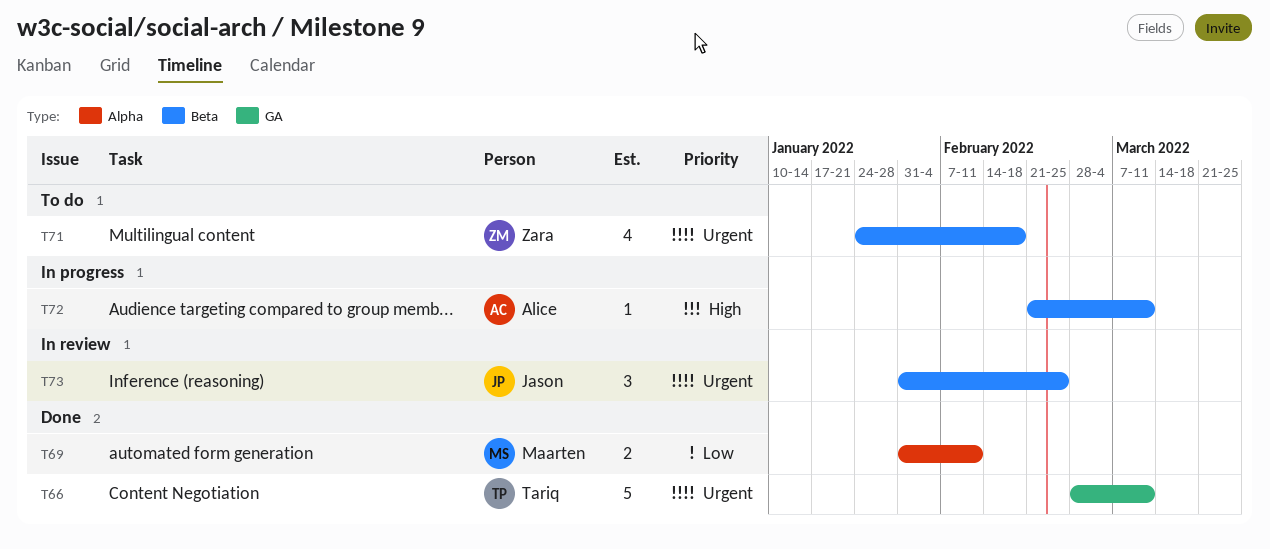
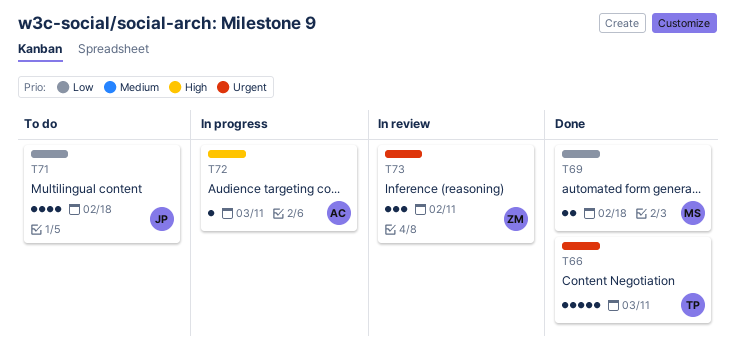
T69, due: Feb 11 -> Feb 18
T71, owner: Zara -> Jason
T71, priority: Urgent -> Low
T73, owner: Jason -> Zara
T73, due: Feb 25 -> Feb 11

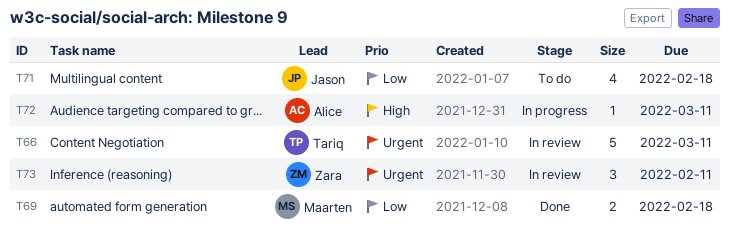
T66, status: Done -> In review

